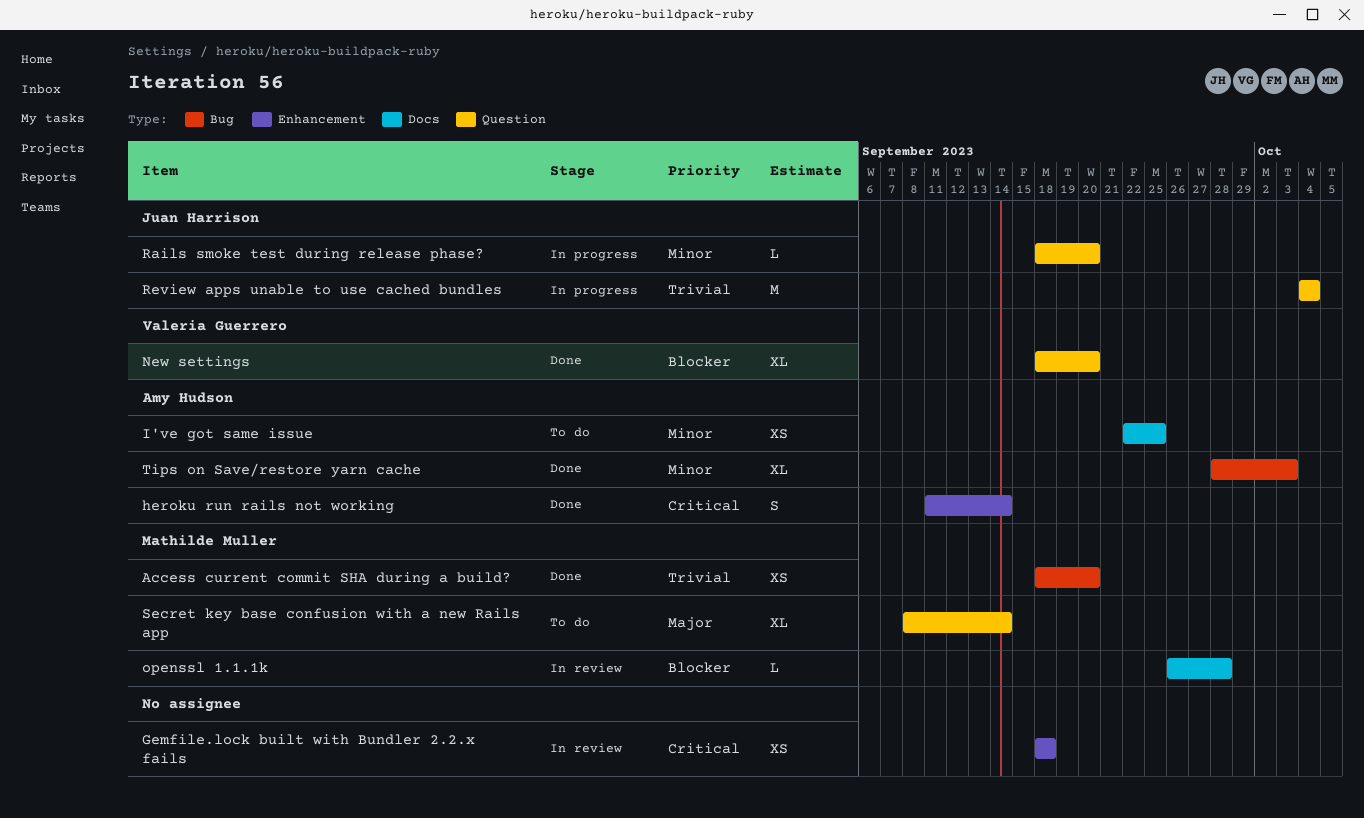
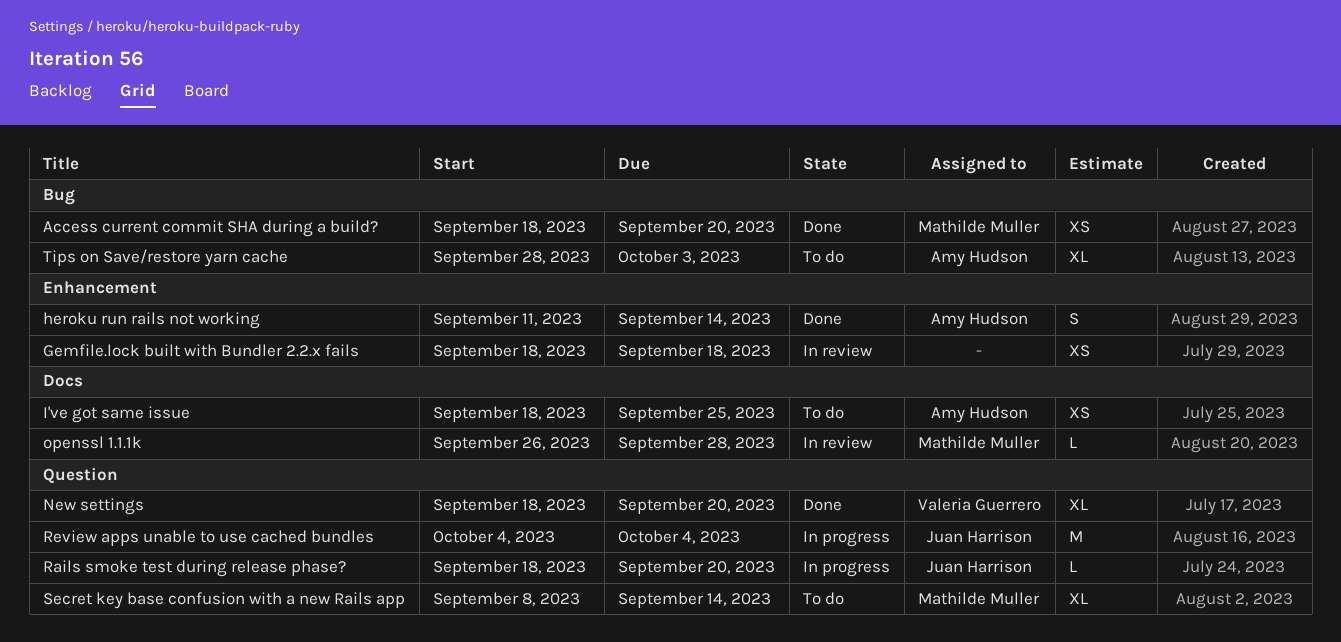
I've got same issue, start: Sep 22 -> Sep 18
Tips on Save/restore yarn cache, status: Done -> To do

